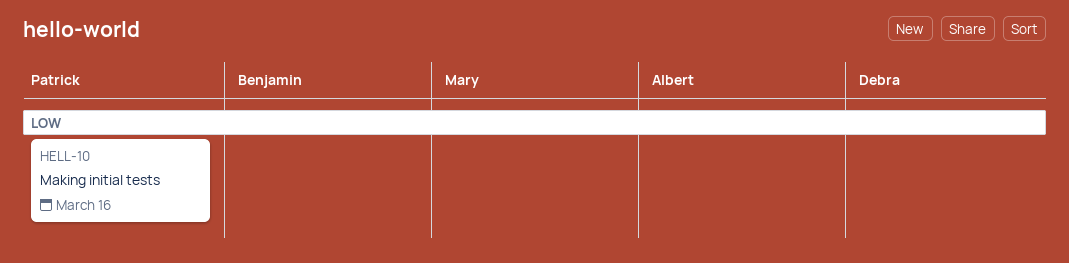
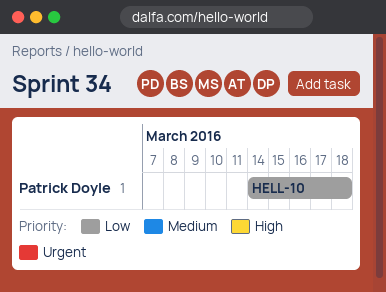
HELL-10, due: Mar 16 -> Mar 18

